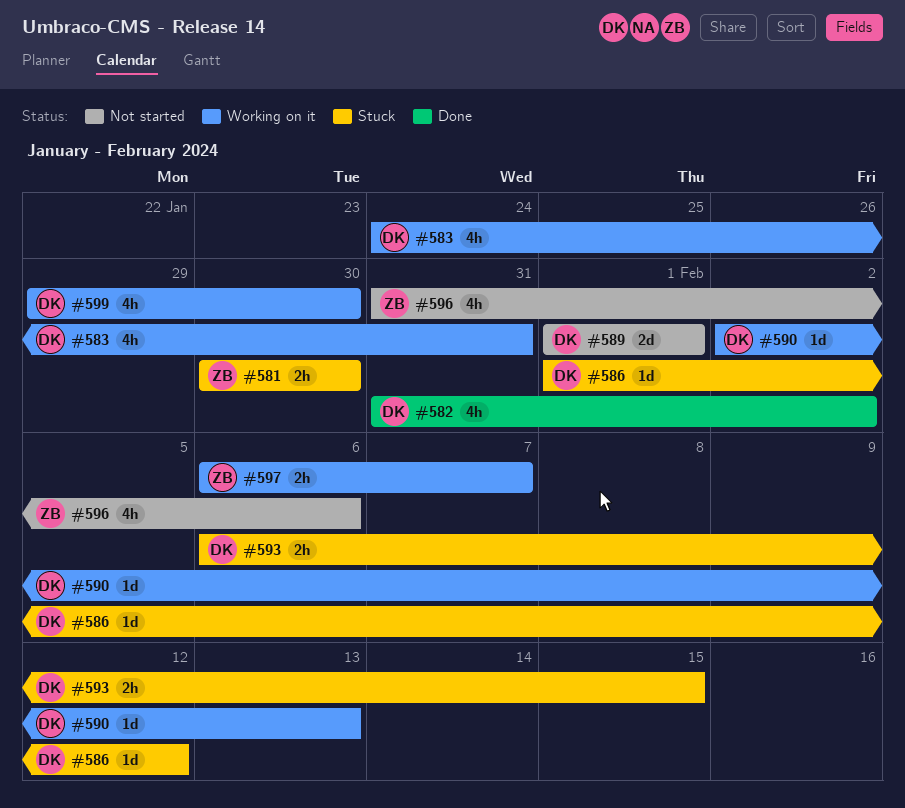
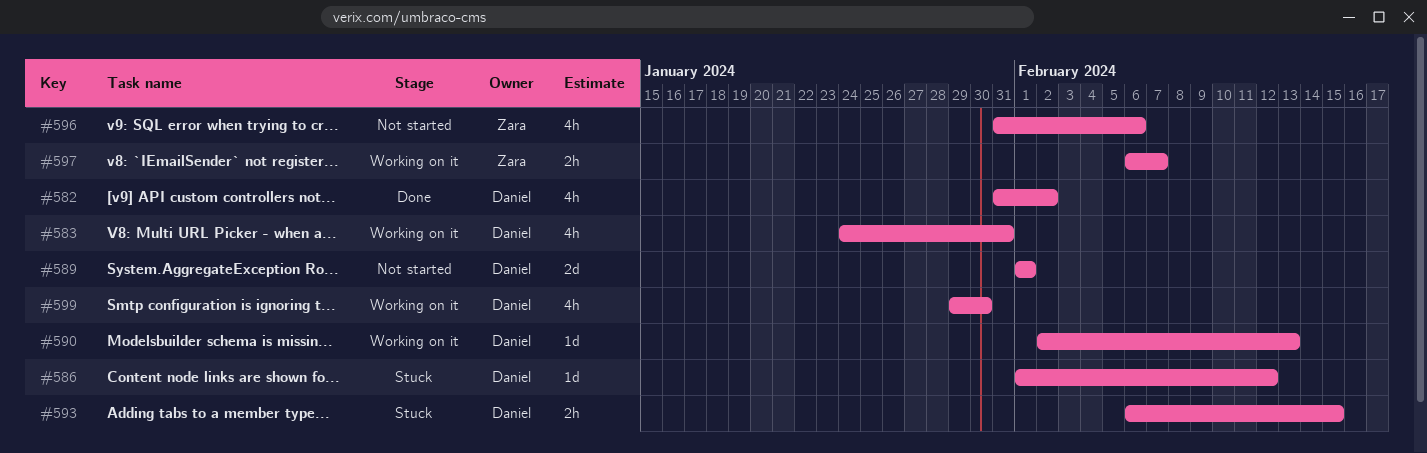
#581: present -> none

